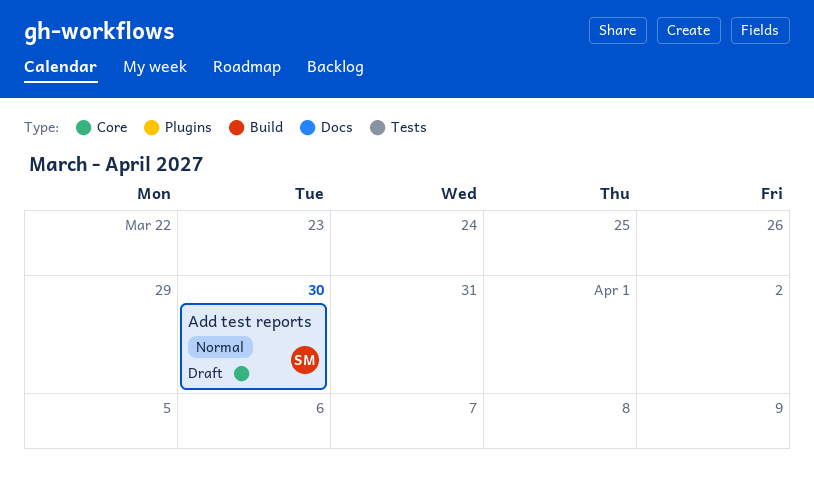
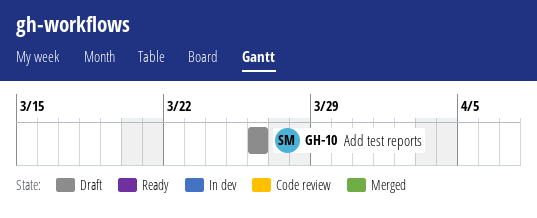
Add test reports, due: Mar 30 -> Mar 26

